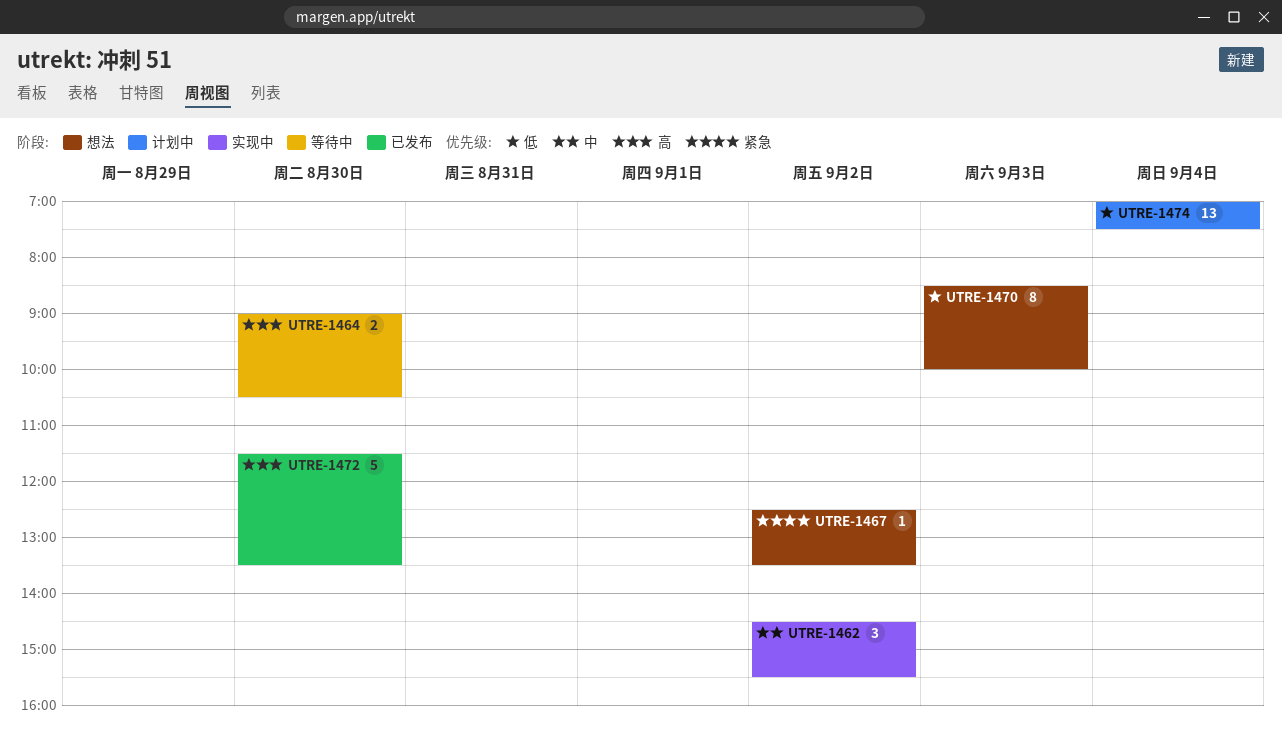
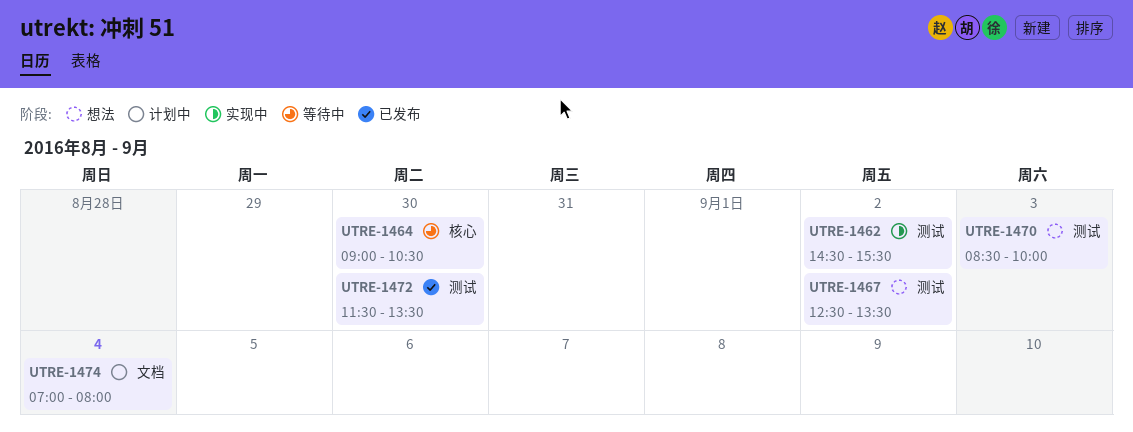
UTRE-1474, ends: 07:30 -> 08:00

